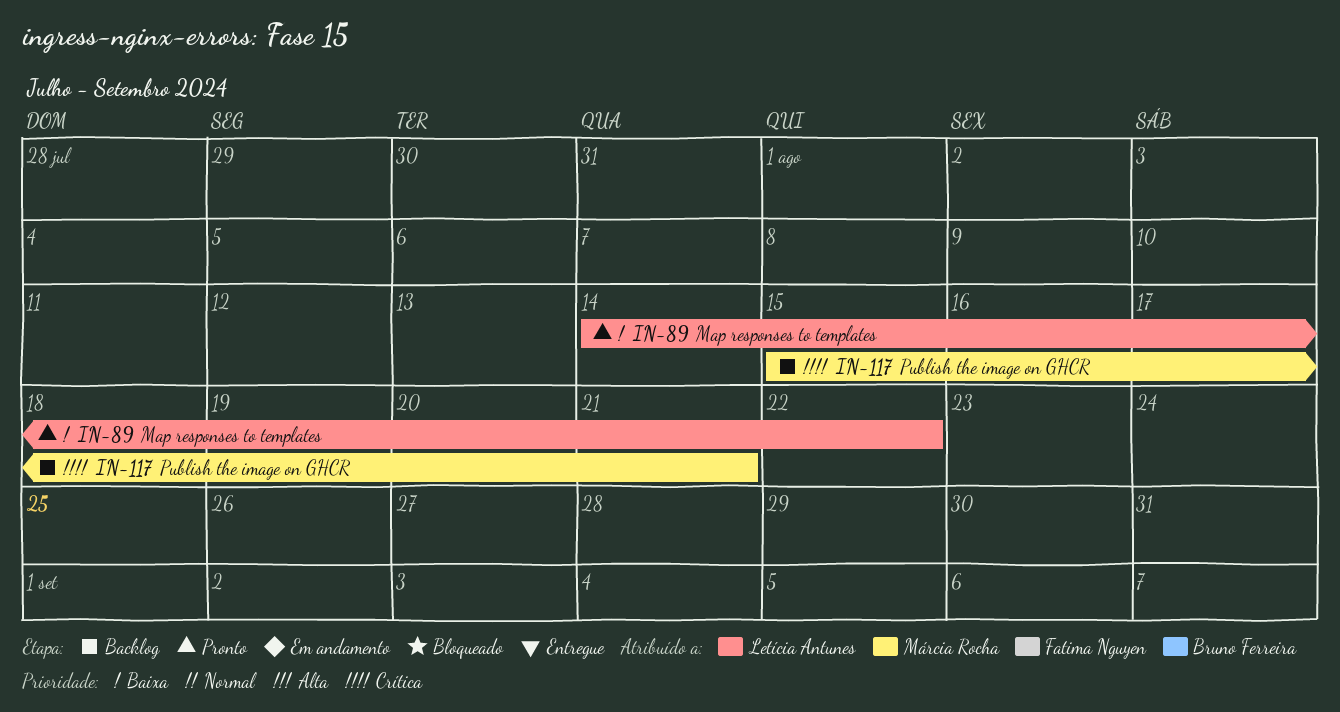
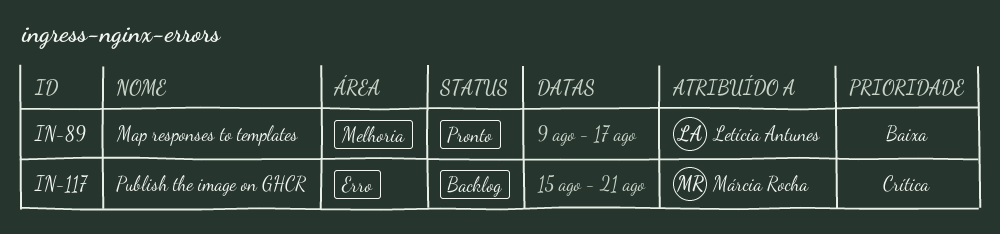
IN-89, start: Aug 14 -> Aug 9
IN-89, due: Aug 22 -> Aug 17

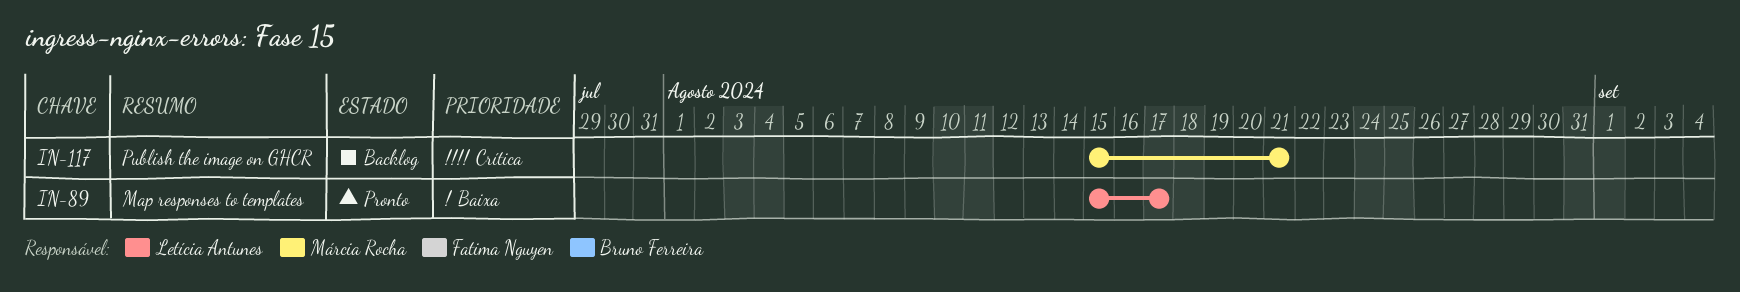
IN-89, start: Aug 9 -> Aug 15

